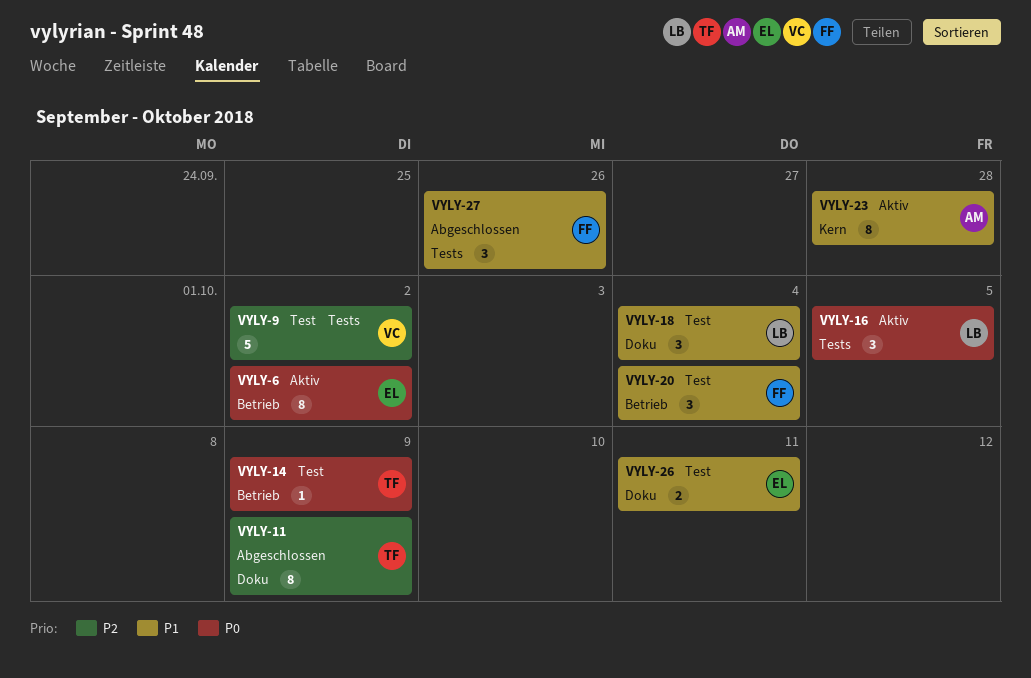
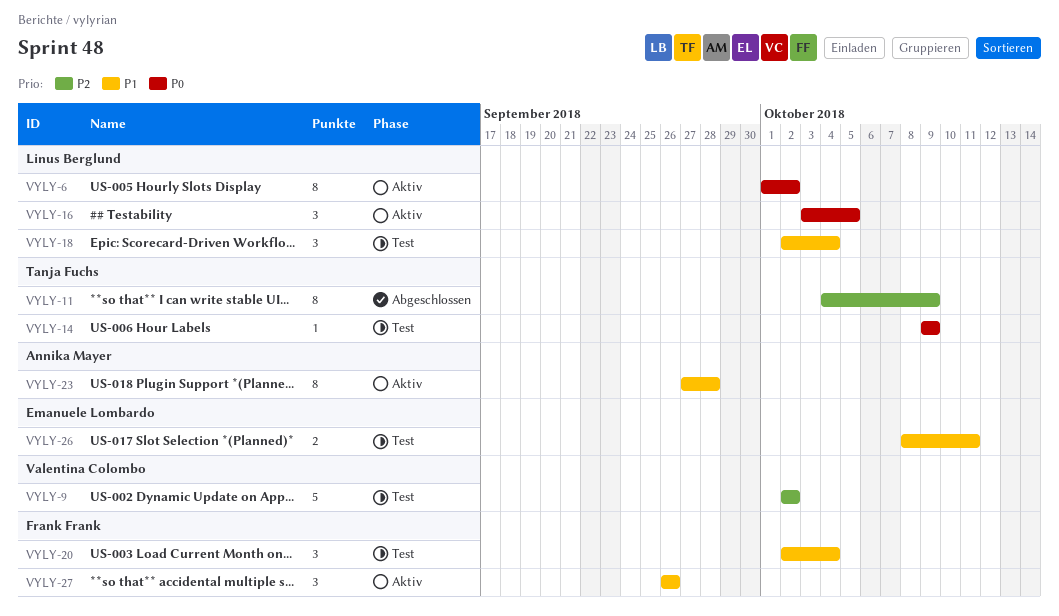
VYLY-6, owner: Emanuele Lombardo -> Linus Berglund
VYLY-27, status: Abgeschlossen -> Aktiv

